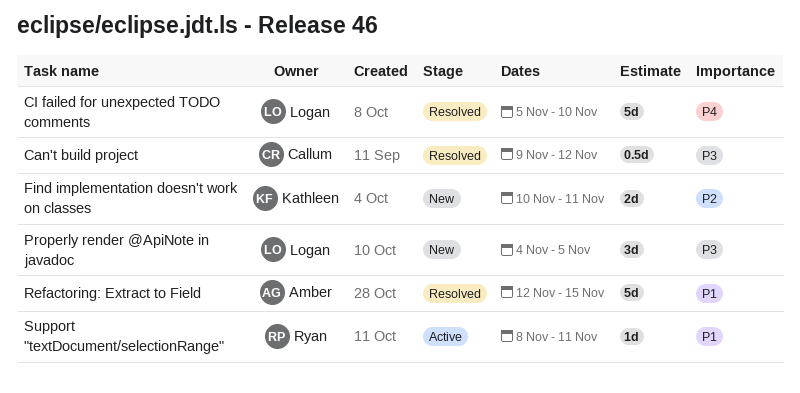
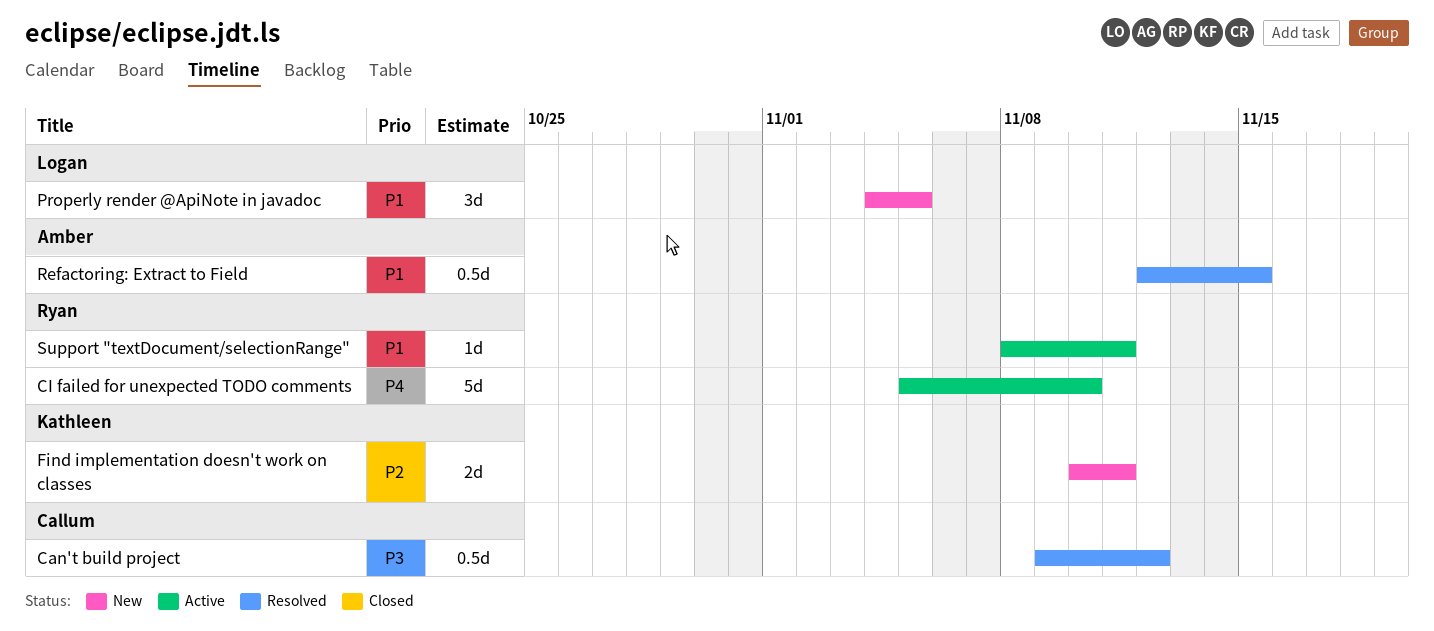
CI failed for unexpected TODO comments, status: Resolved -> Active
CI failed for unexpected TODO comments, owner: Logan -> Ryan
Properly render @ApiNote in javadoc, priority: P3 -> P1
Refactoring: Extract to Field, estimate: 5d -> 0.5d

